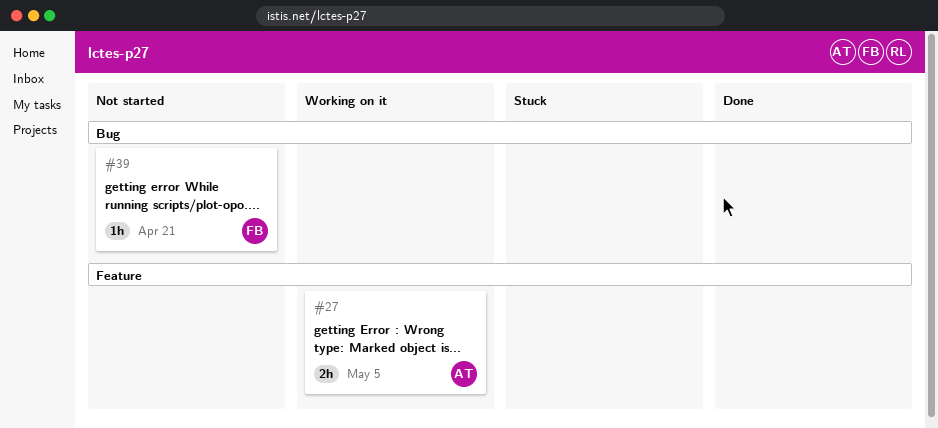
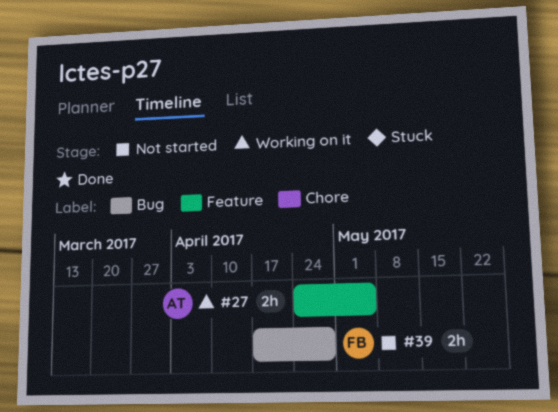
#39, estimate: 1h -> 2h
#39, due: Apr 21 -> Apr 28

